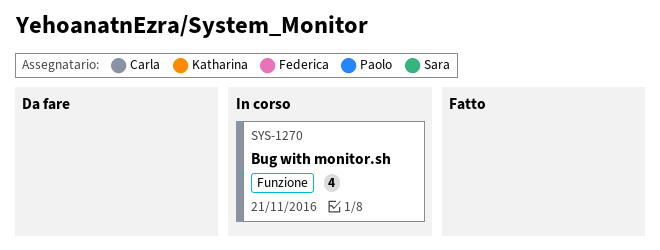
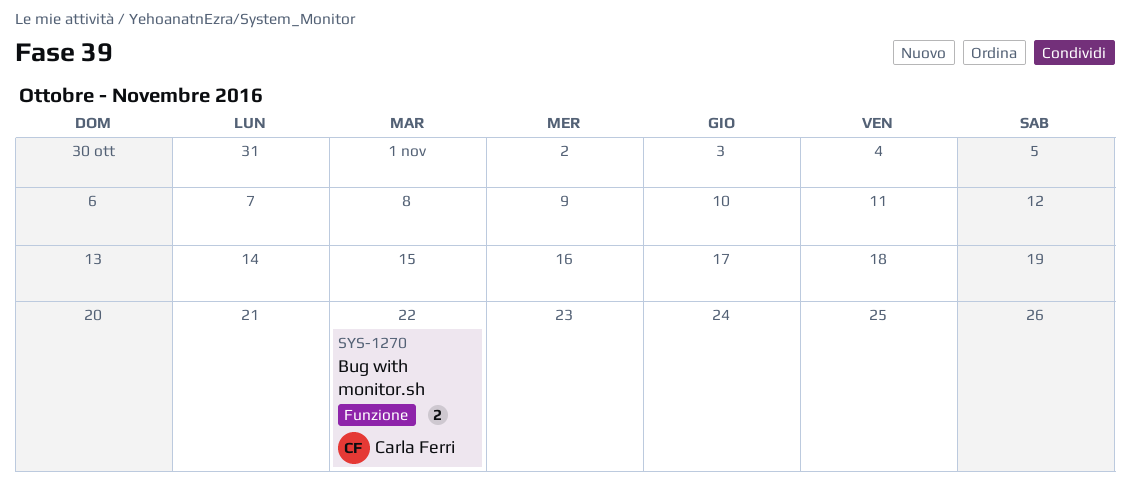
SYS-1270, estimate: 4 -> 2
SYS-1270, due: Nov 21 -> Nov 22

